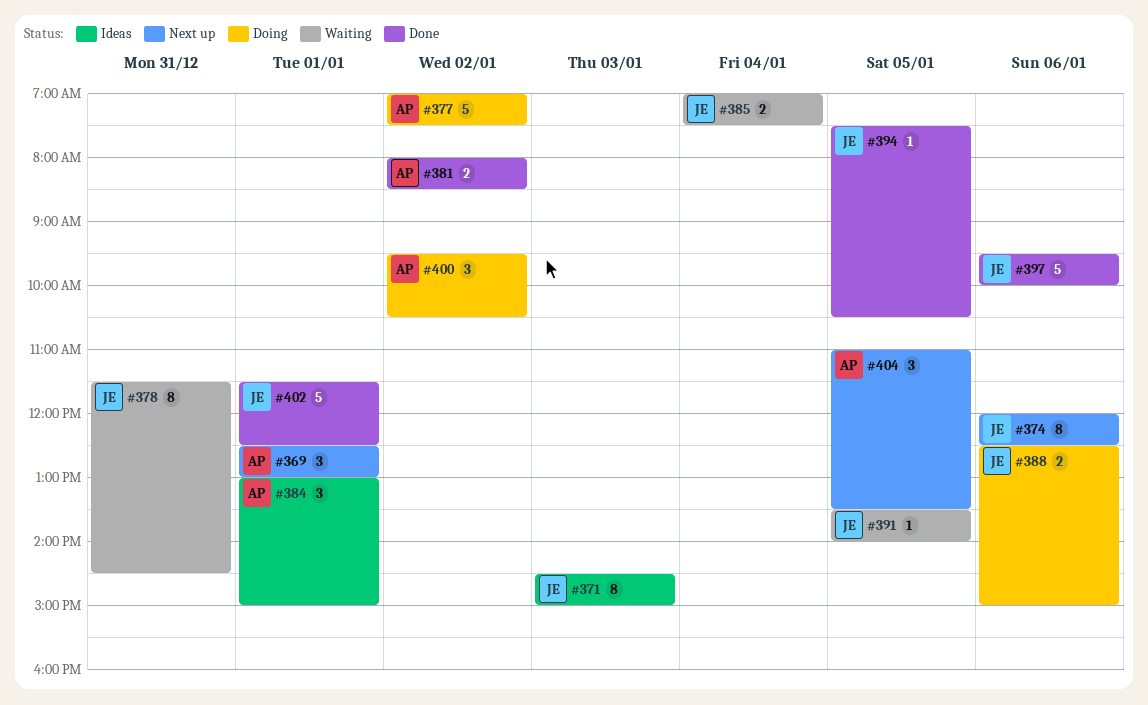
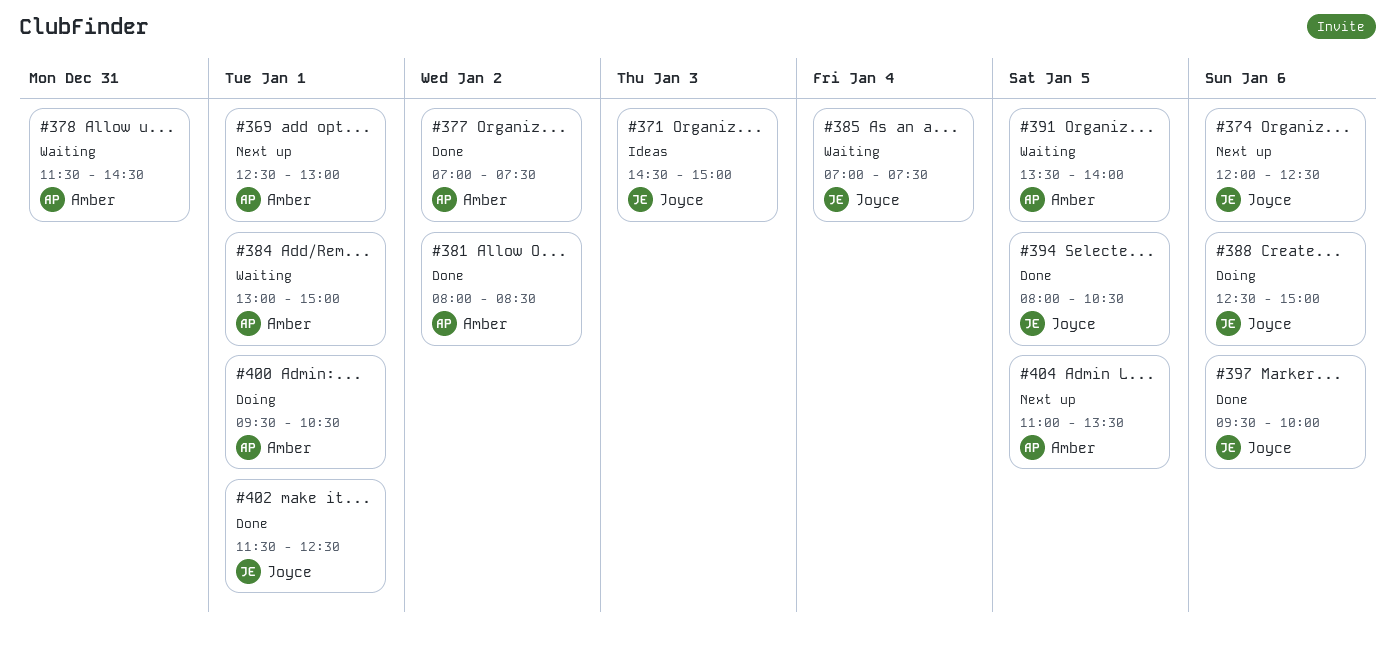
#377, status: Doing -> Done
#378, owner: Joyce -> Amber
#384, status: Ideas -> Waiting
#391, owner: Joyce -> Amber
#394, begins: 07:30 -> 08:00
#400, day: Jan 2 -> Jan 1

